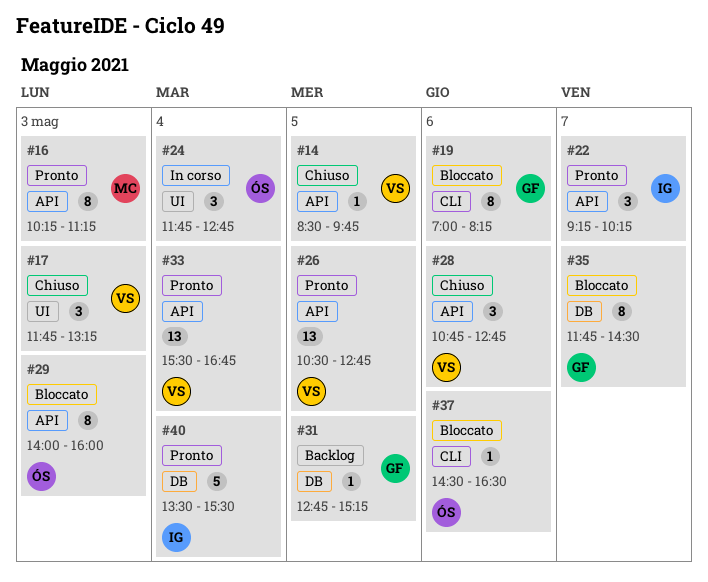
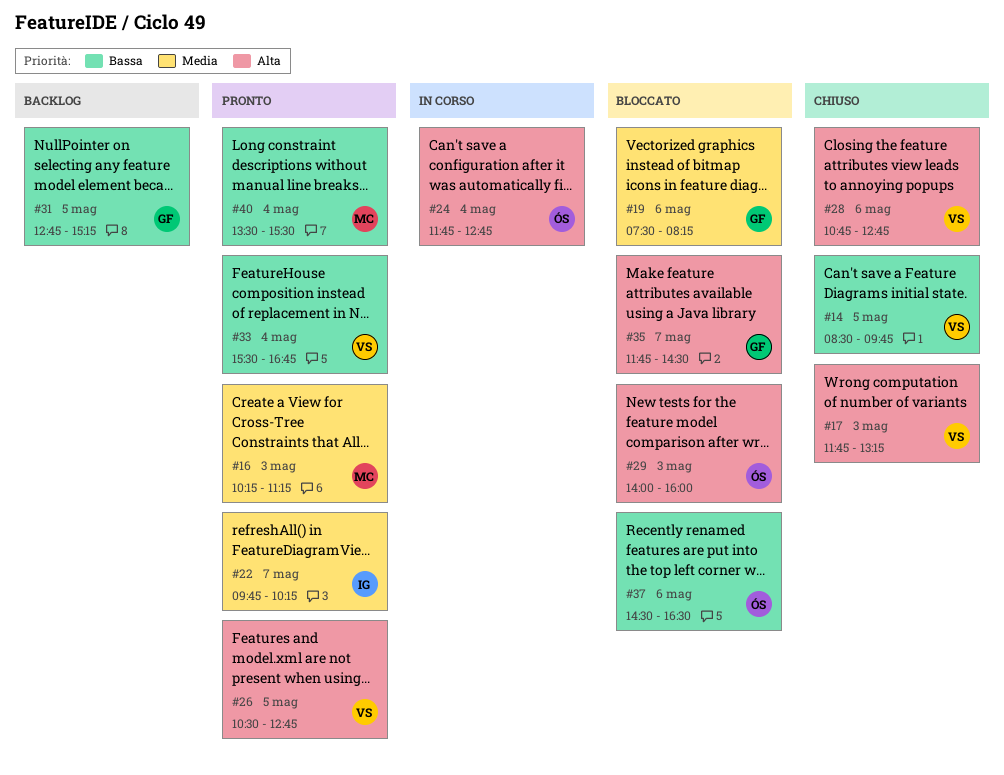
#19, begins: 07:00 -> 07:30
#22, begins: 09:15 -> 09:45
#40, owner: IG -> MC

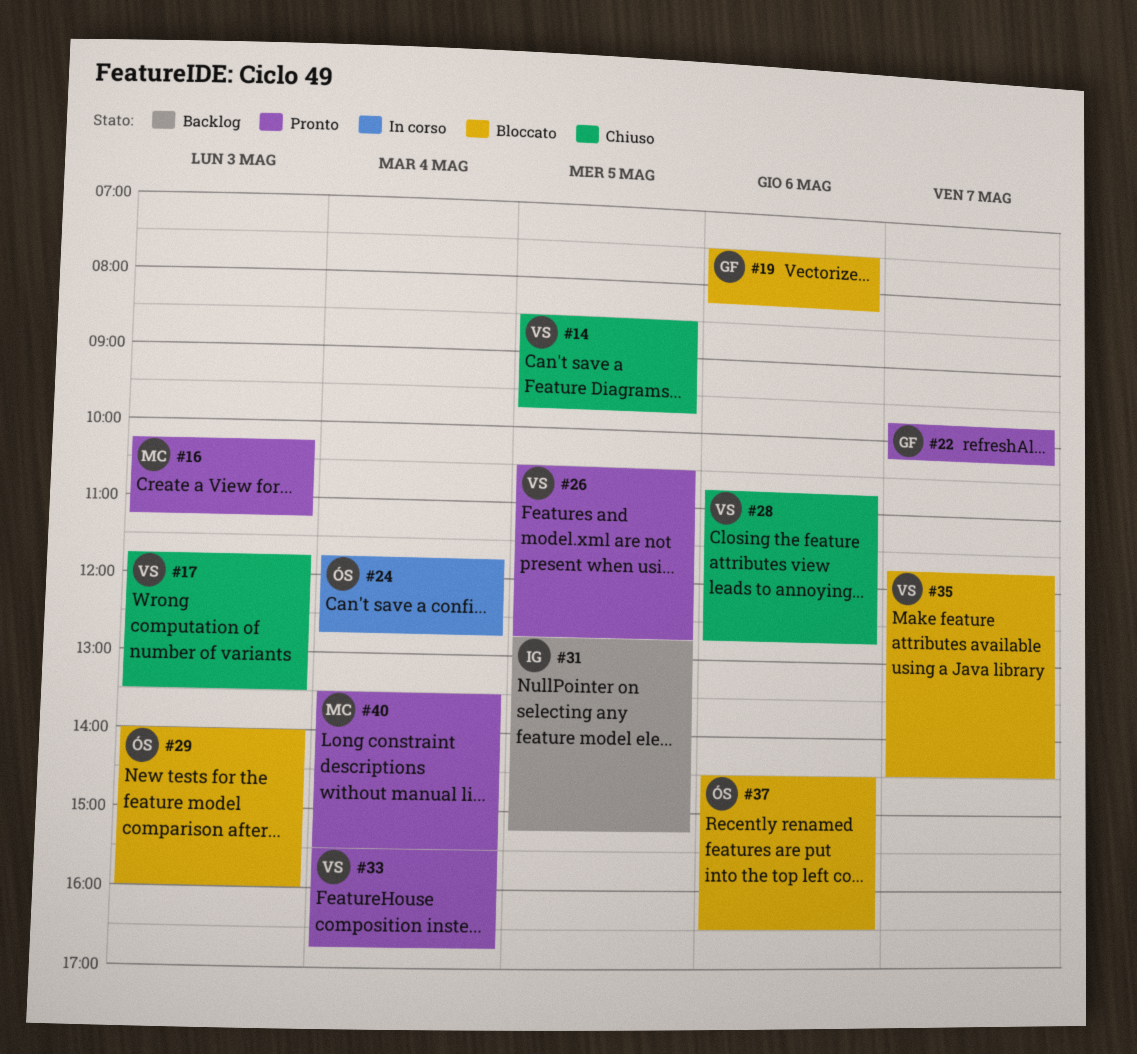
#17, ends: 13:15 -> 13:30
#22, owner: IG -> GF
#31, owner: GF -> IG
#35, owner: GF -> VS

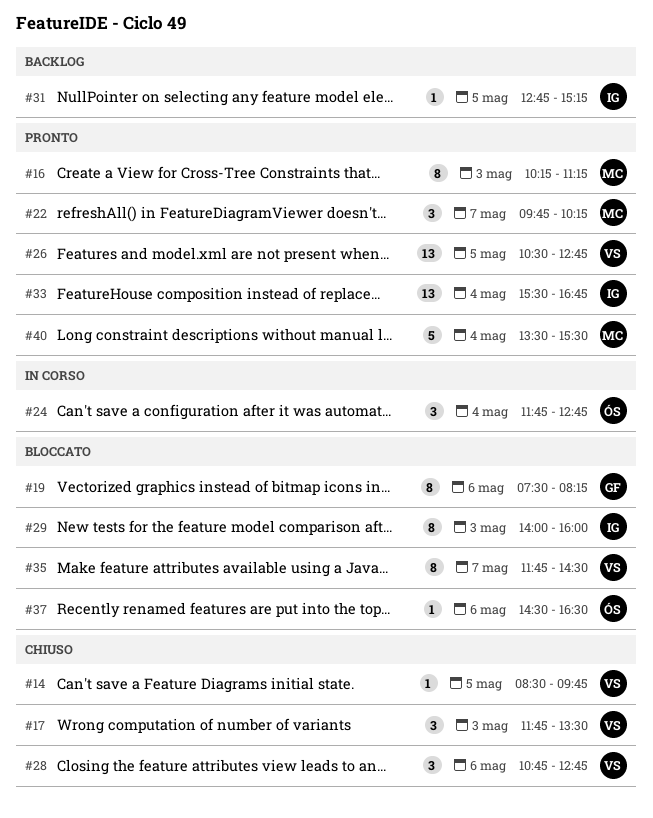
#22, owner: GF -> MC
#29, owner: ÓS -> IG
#33, owner: VS -> IG

